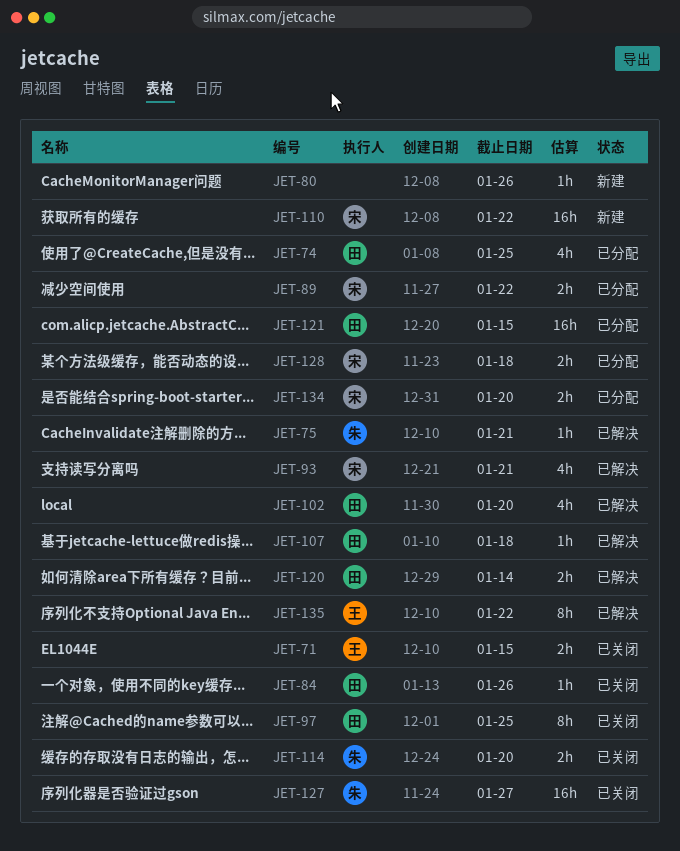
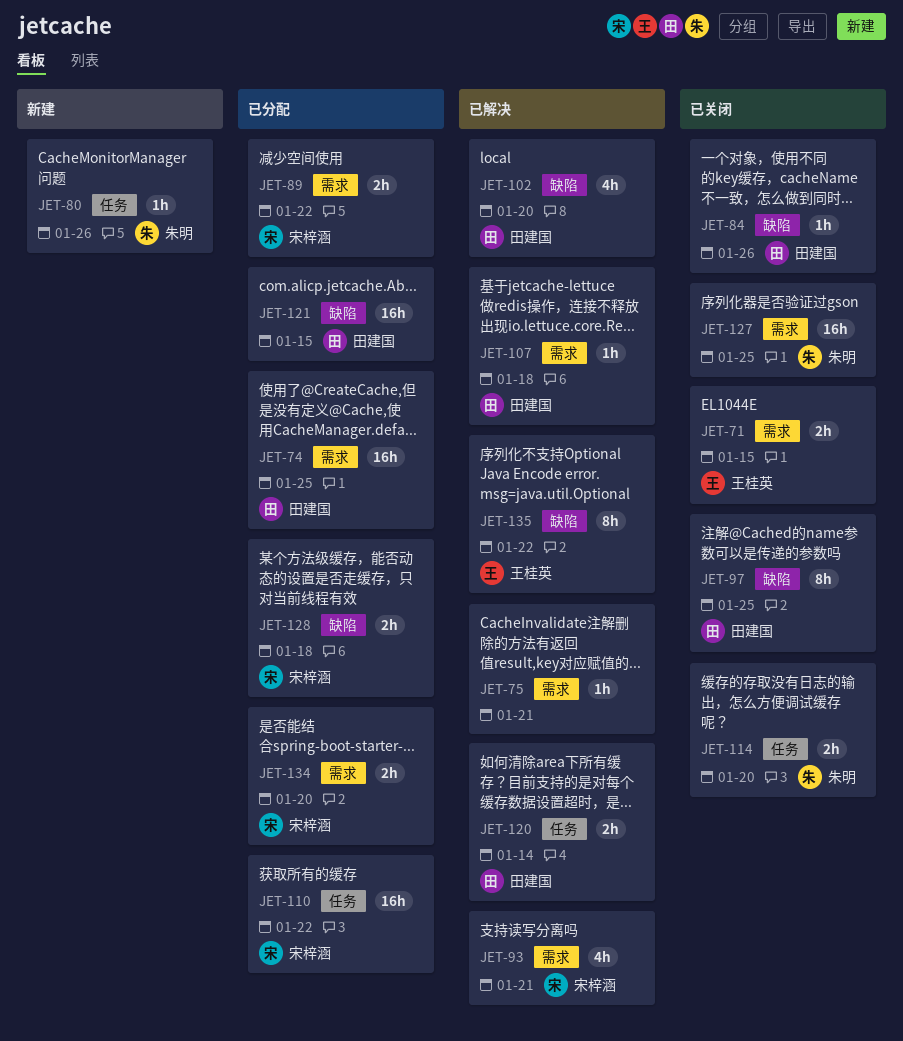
JET-74, estimate: 4h -> 16h
JET-75, owner: 朱明 -> none
JET-80, owner: none -> 朱明
JET-110, status: 新建 -> 已分配
JET-127, due: Jan 27 -> Jan 25

